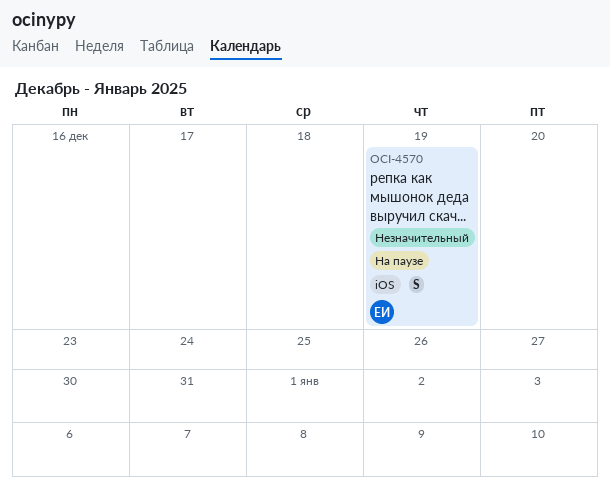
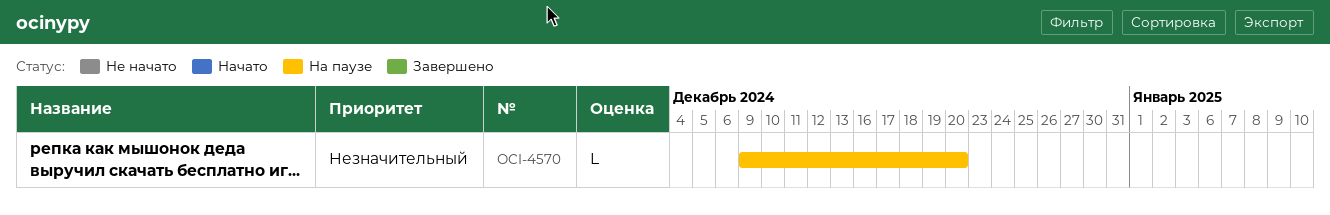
OCI-4570, estimate: S -> L
OCI-4570, due: Dec 19 -> Dec 20

